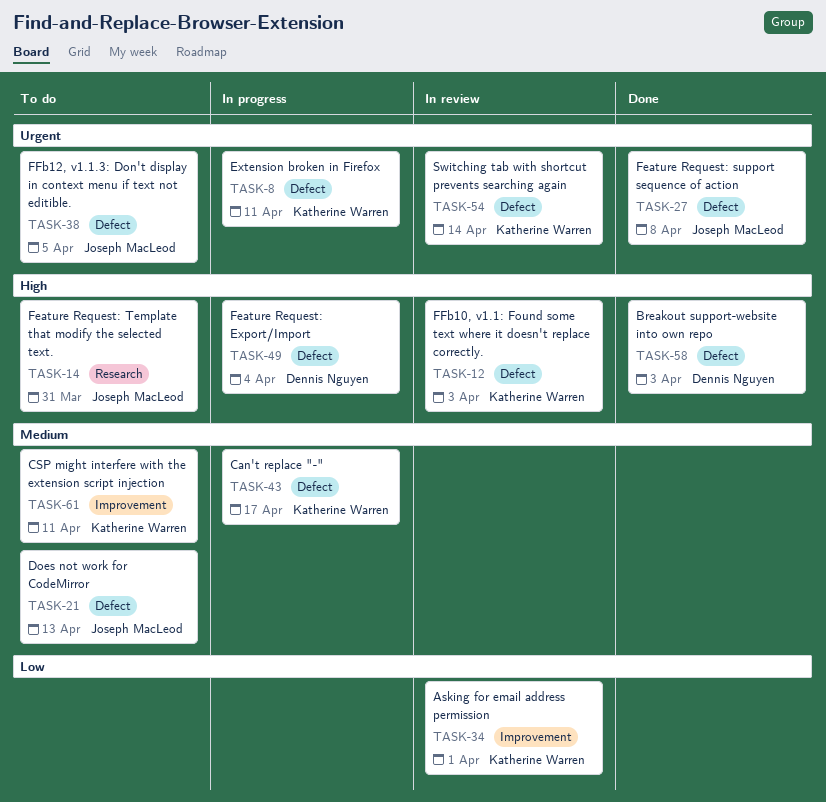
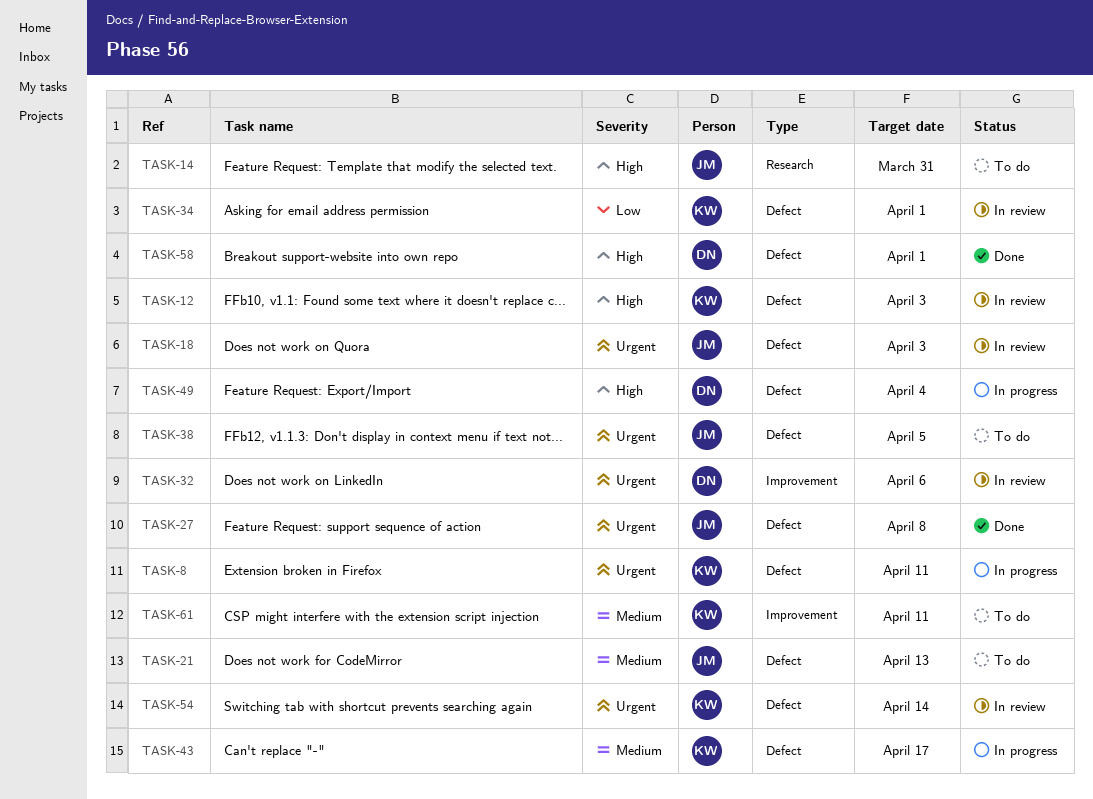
TASK-18: none -> present
TASK-32: none -> present
TASK-34, label: Improvement -> Defect
TASK-58, due: Apr 3 -> Apr 1

